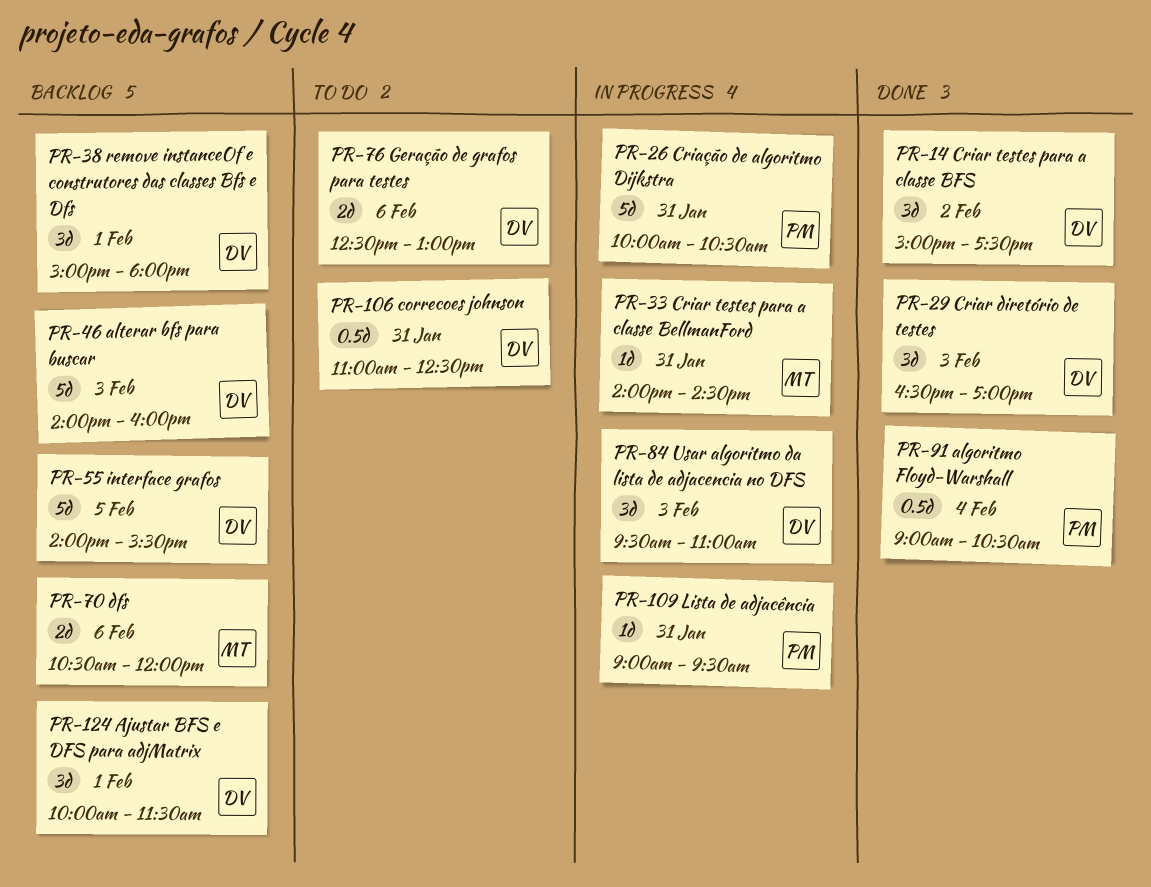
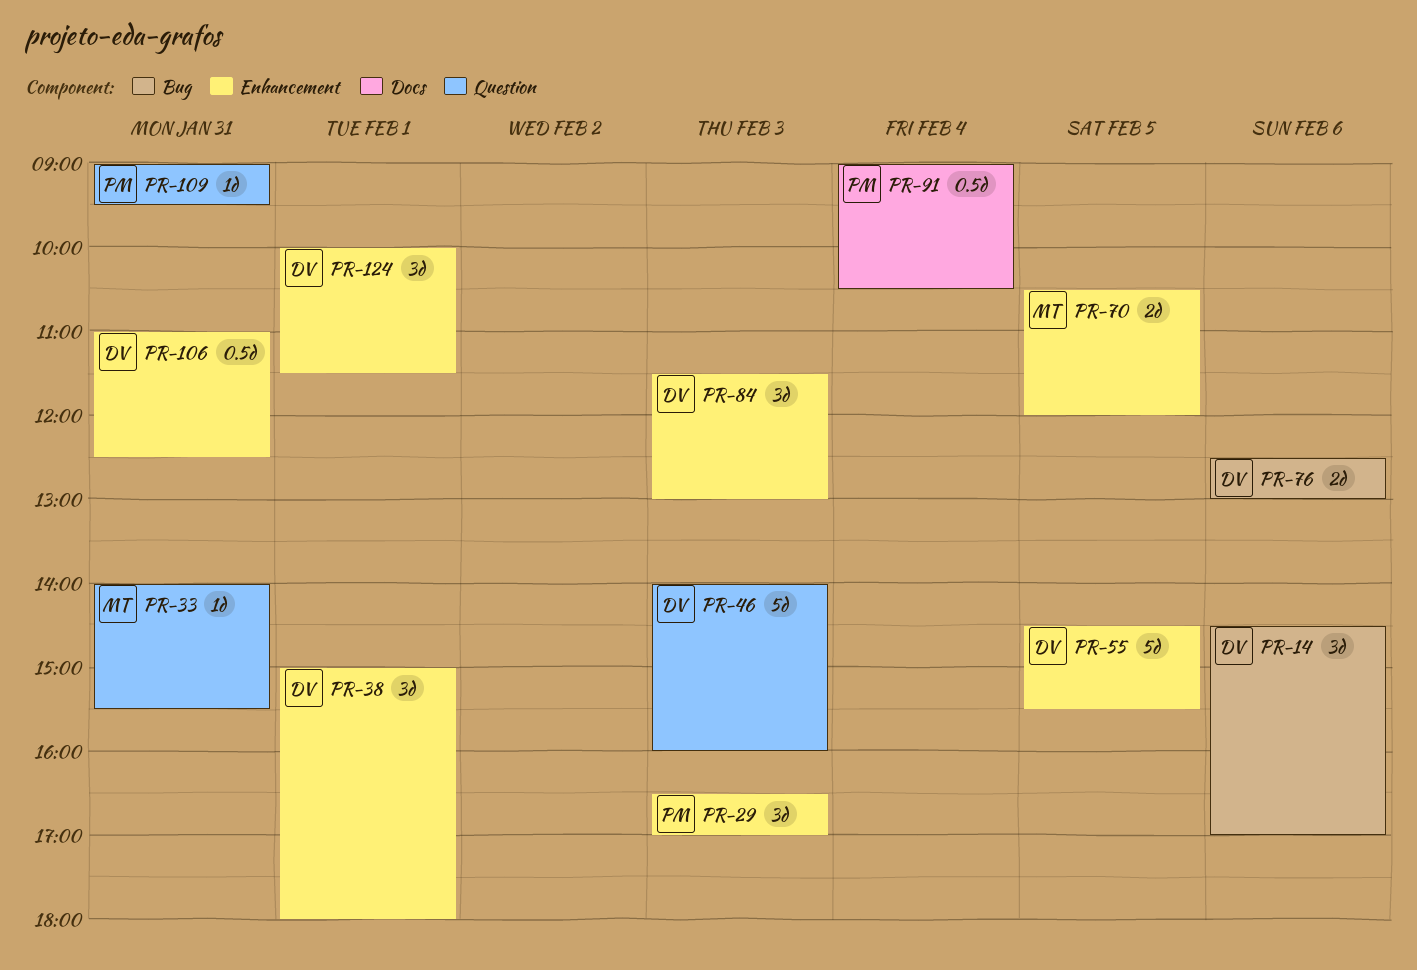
PR-14, day: Feb 2 -> Feb 6
PR-14, begins: 15:00 -> 14:30
PR-14, ends: 17:30 -> 17:00
PR-26: present -> none
PR-29, owner: DV -> PM
PR-33, ends: 14:30 -> 15:30
PR-55, begins: 14:00 -> 14:30
PR-70, day: Feb 6 -> Feb 5
PR-84, begins: 09:30 -> 11:30
PR-84, ends: 11:00 -> 13:00

